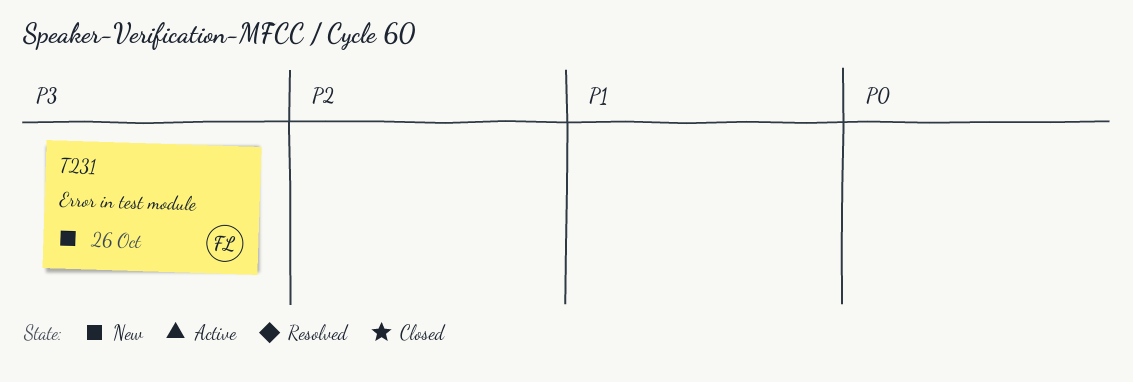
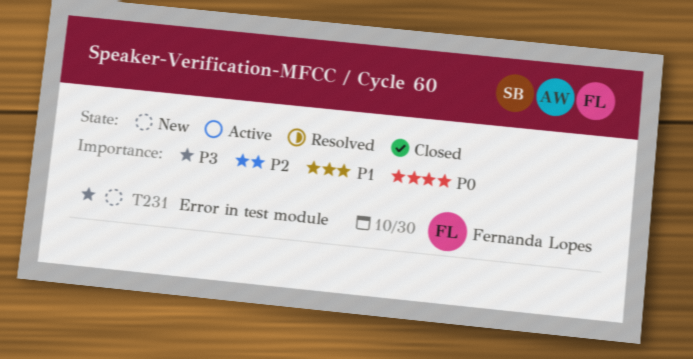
T231, due: Oct 26 -> Oct 30

